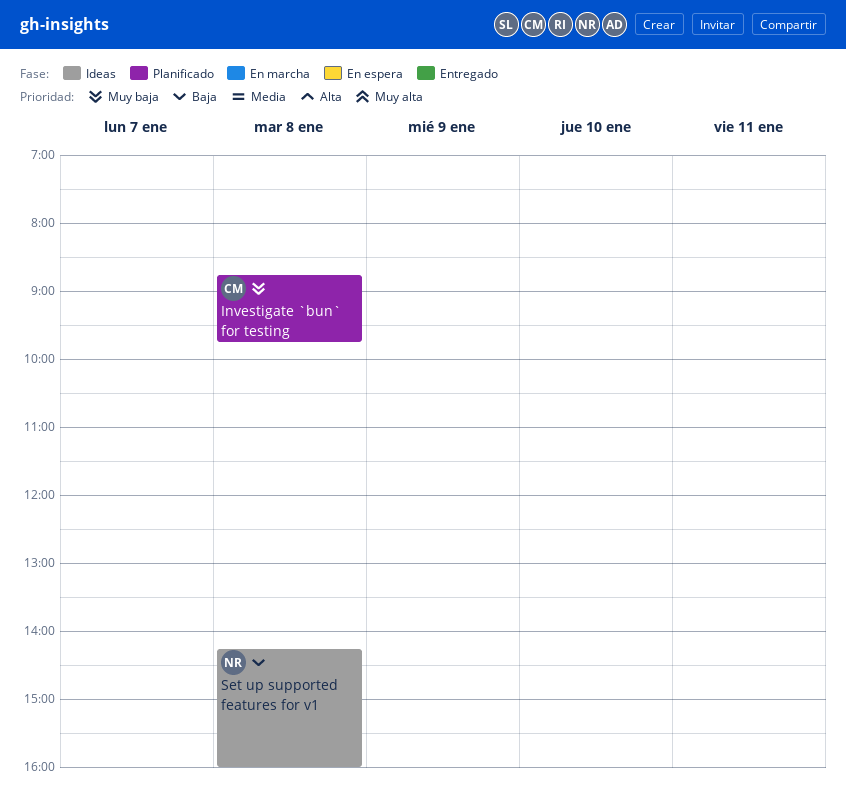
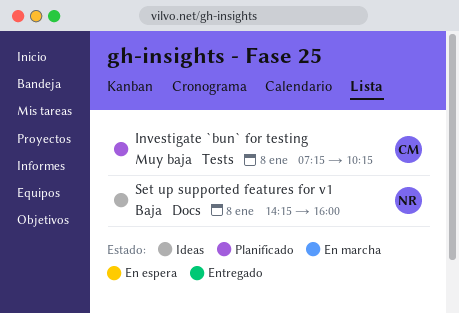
Investigate `bun` for testing, begins: 08:45 -> 07:15
Investigate `bun` for testing, ends: 09:45 -> 10:15

